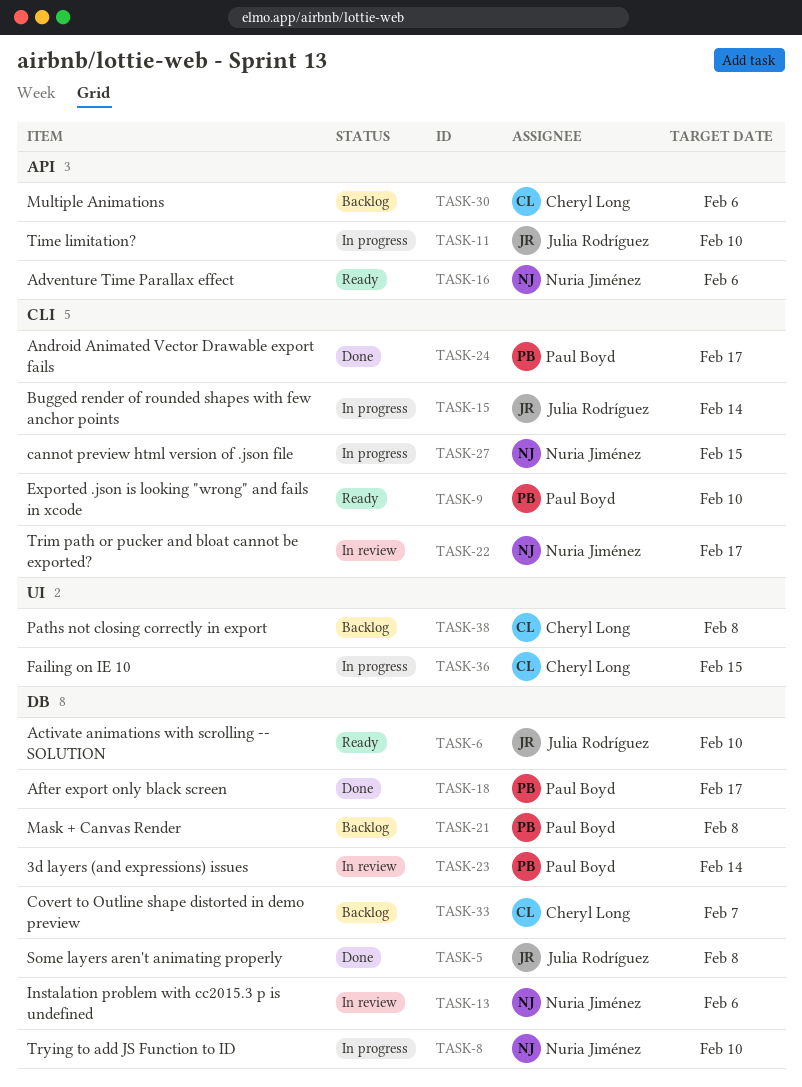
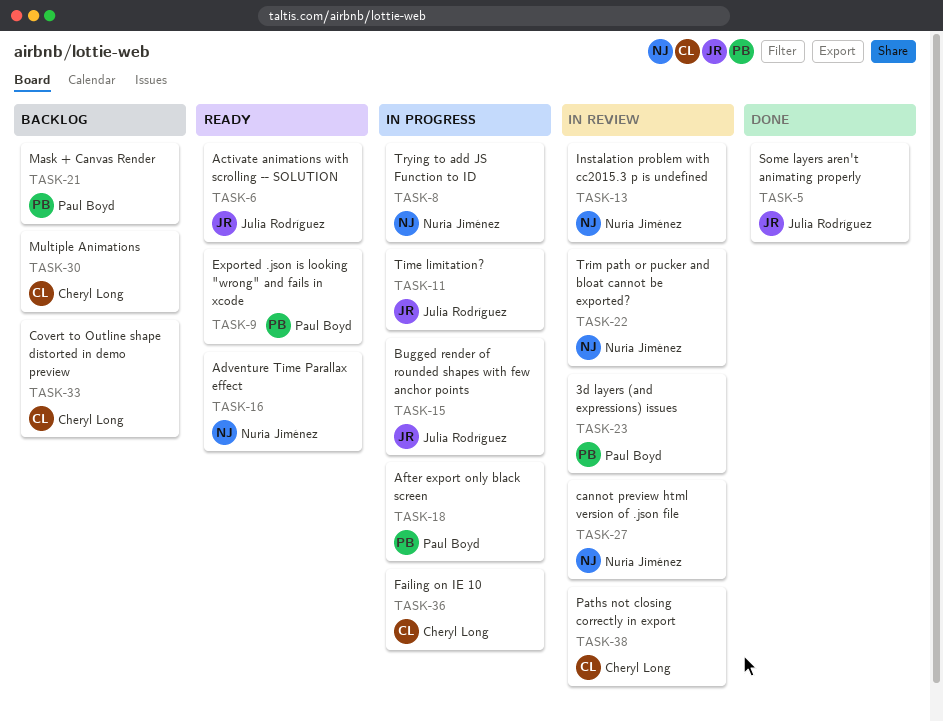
TASK-18, status: Done -> In progress
TASK-24: present -> none
TASK-27, status: In progress -> In review
TASK-38, status: Backlog -> In review

